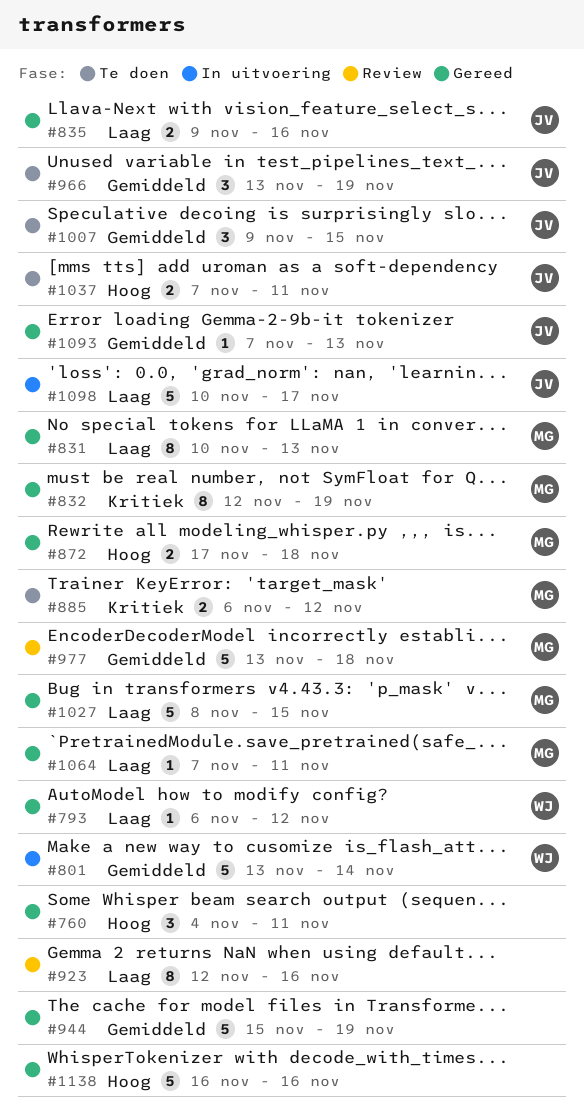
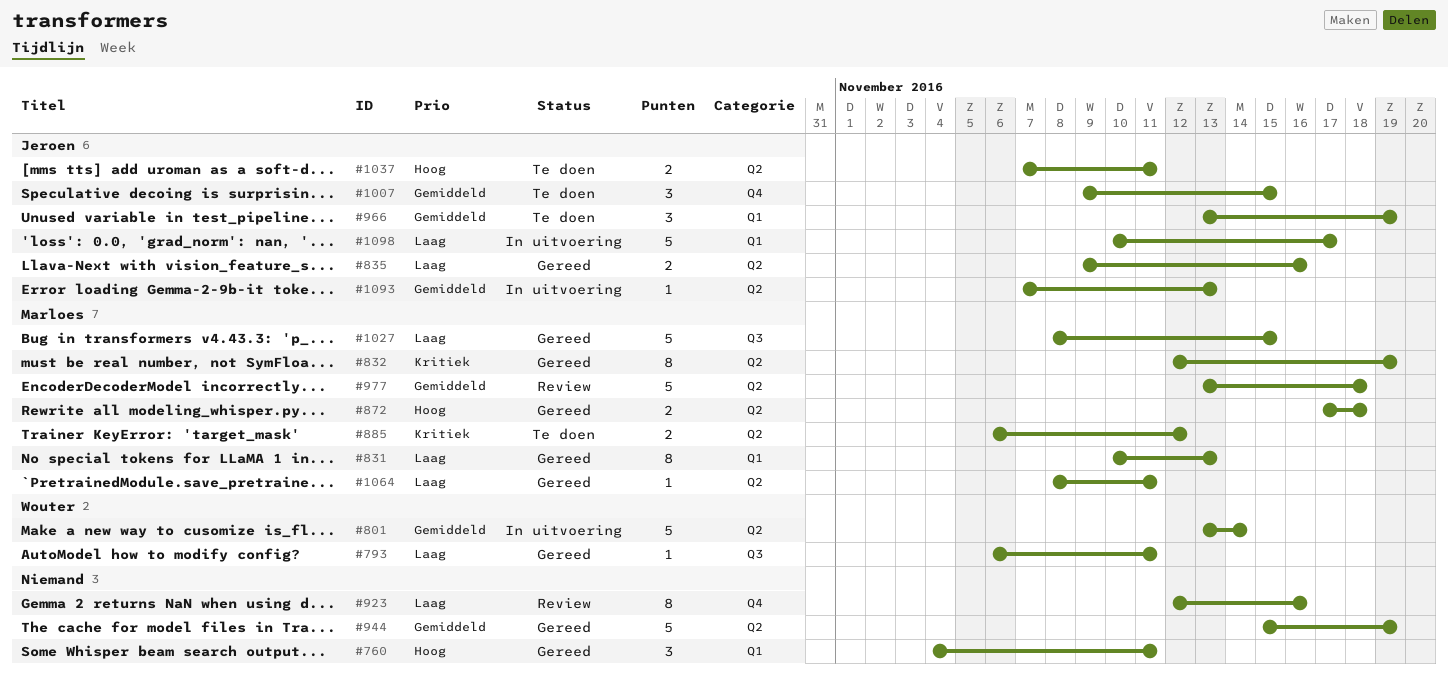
#793, due: Nov 12 -> Nov 11
#1064, start: Nov 7 -> Nov 8
#1093, status: Gereed -> In uitvoering
#1138: present -> none

